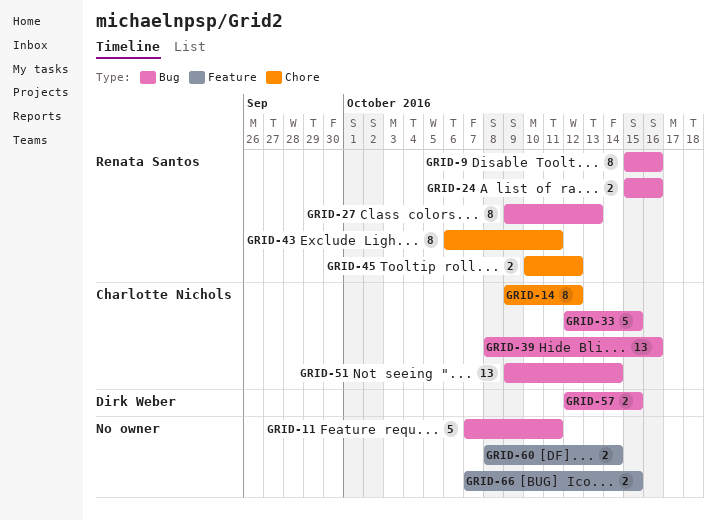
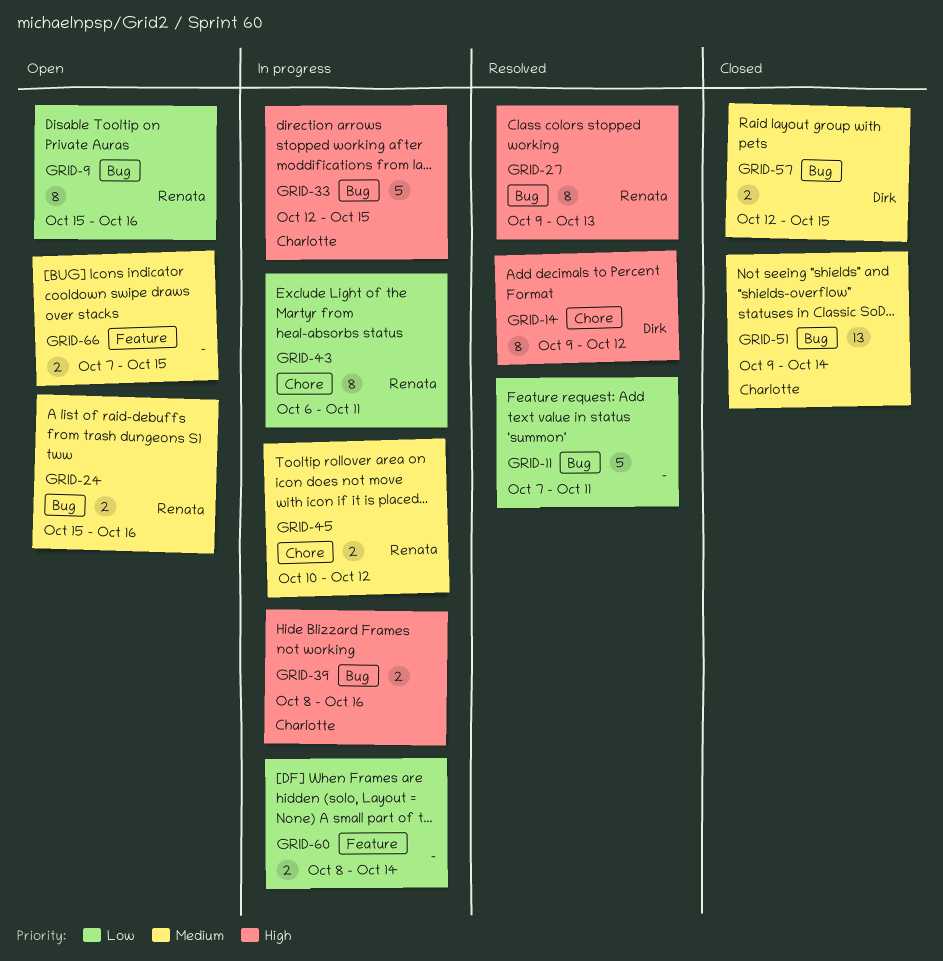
GRID-14, owner: Charlotte Nichols -> Dirk Weber
GRID-39, estimate: 13 -> 2

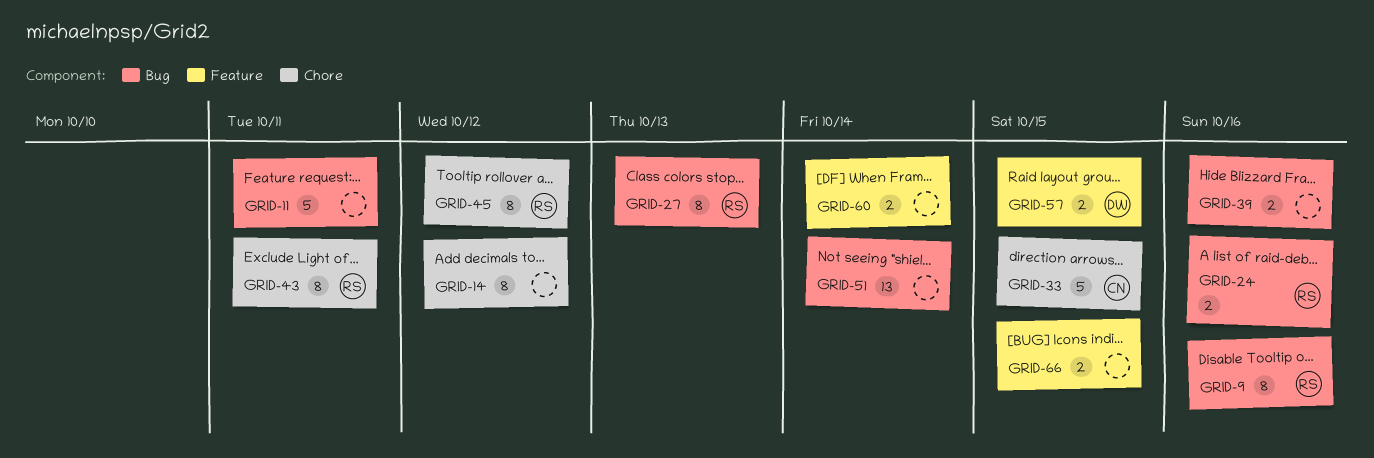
GRID-14, owner: Dirk -> none
GRID-33, label: Bug -> Chore
GRID-39, owner: Charlotte -> none
GRID-45, estimate: 2 -> 8
GRID-51, owner: Charlotte -> none
GRID-57, label: Bug -> Feature

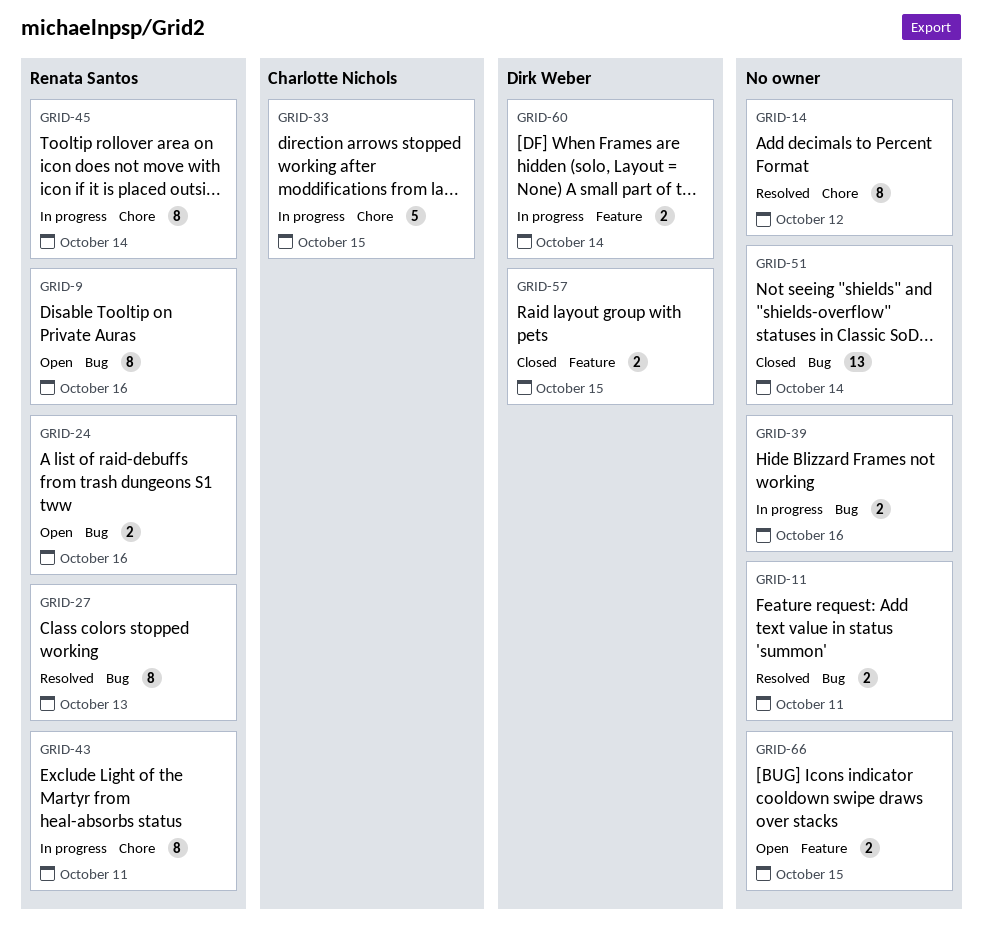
GRID-11, estimate: 5 -> 2
GRID-45, due: Oct 12 -> Oct 14
GRID-60, owner: none -> Dirk Weber

